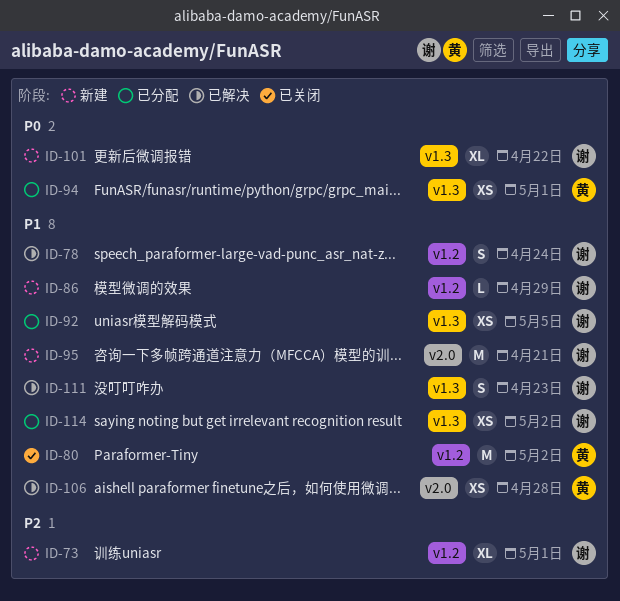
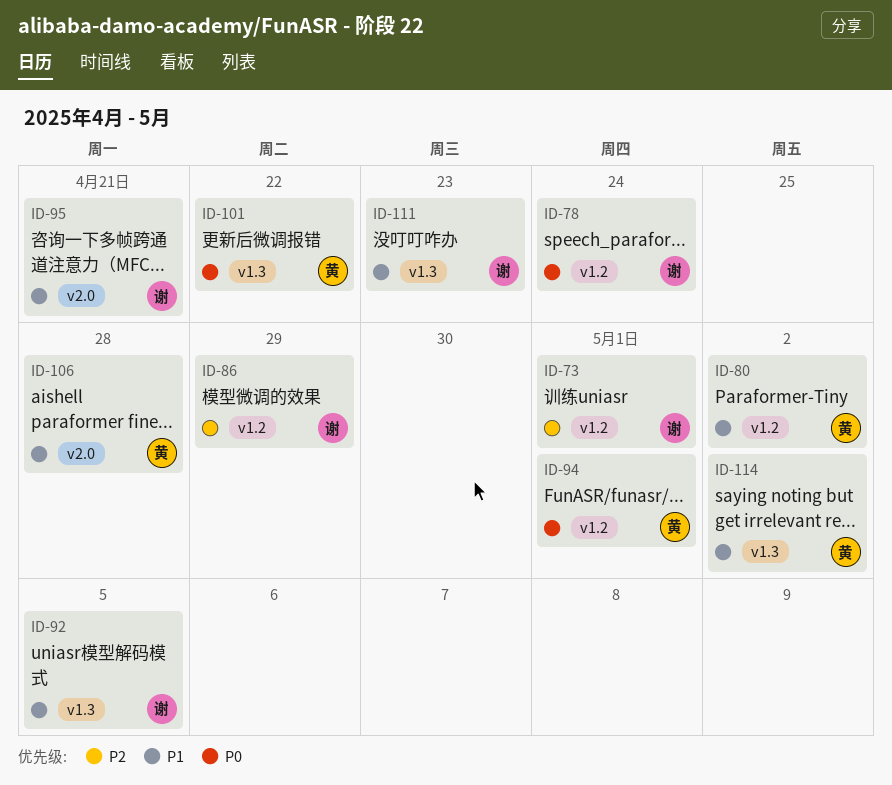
ID-78, priority: P1 -> P0
ID-86, priority: P1 -> P2
ID-94, label: v1.3 -> v1.2
ID-101, owner: 谢 -> 黄
ID-114, owner: 谢 -> 黄

